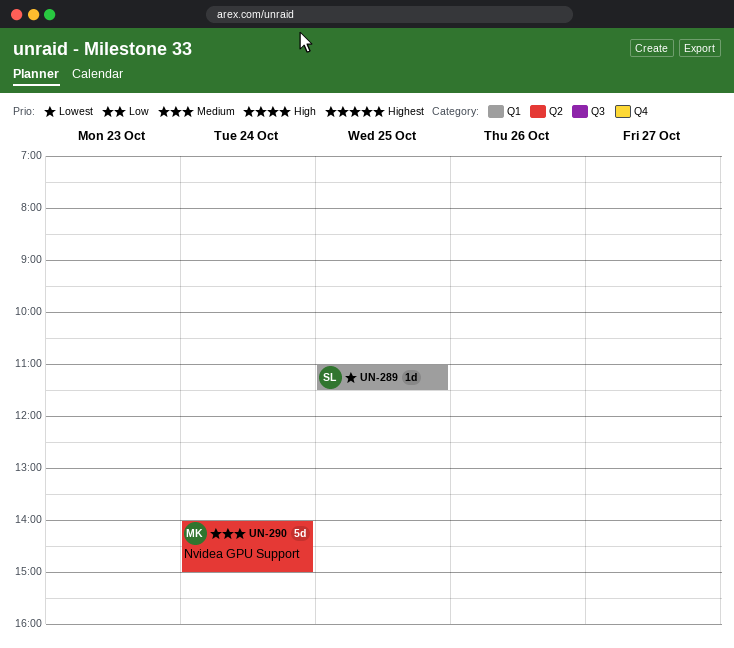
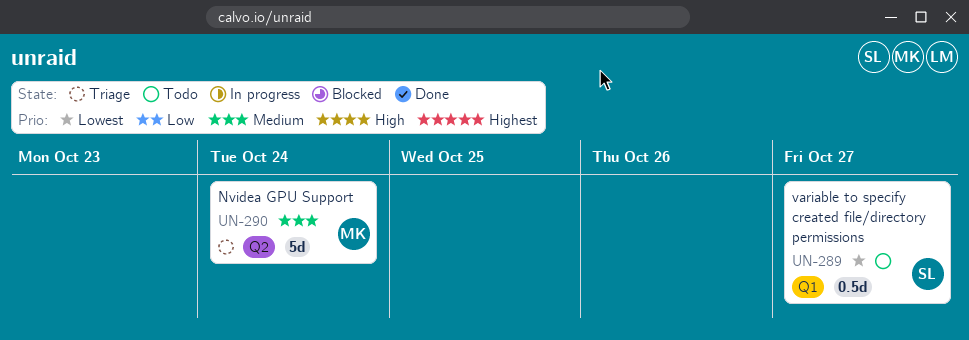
UN-289, estimate: 1d -> 0.5d
UN-289, day: Oct 25 -> Oct 27

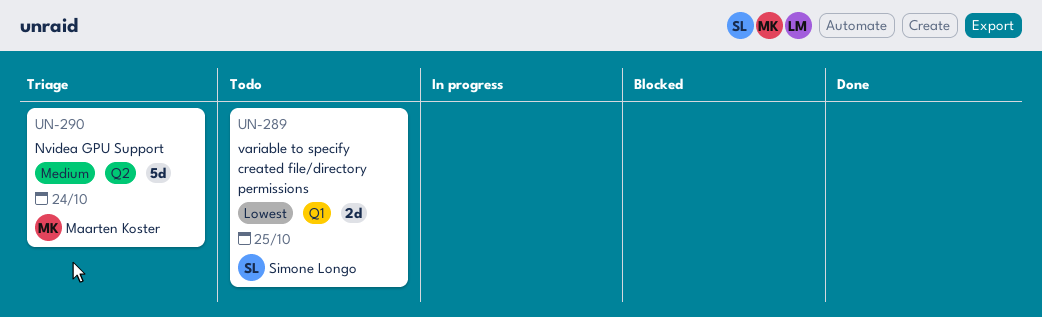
UN-289, estimate: 0.5d -> 2d
UN-289, day: Oct 27 -> Oct 25

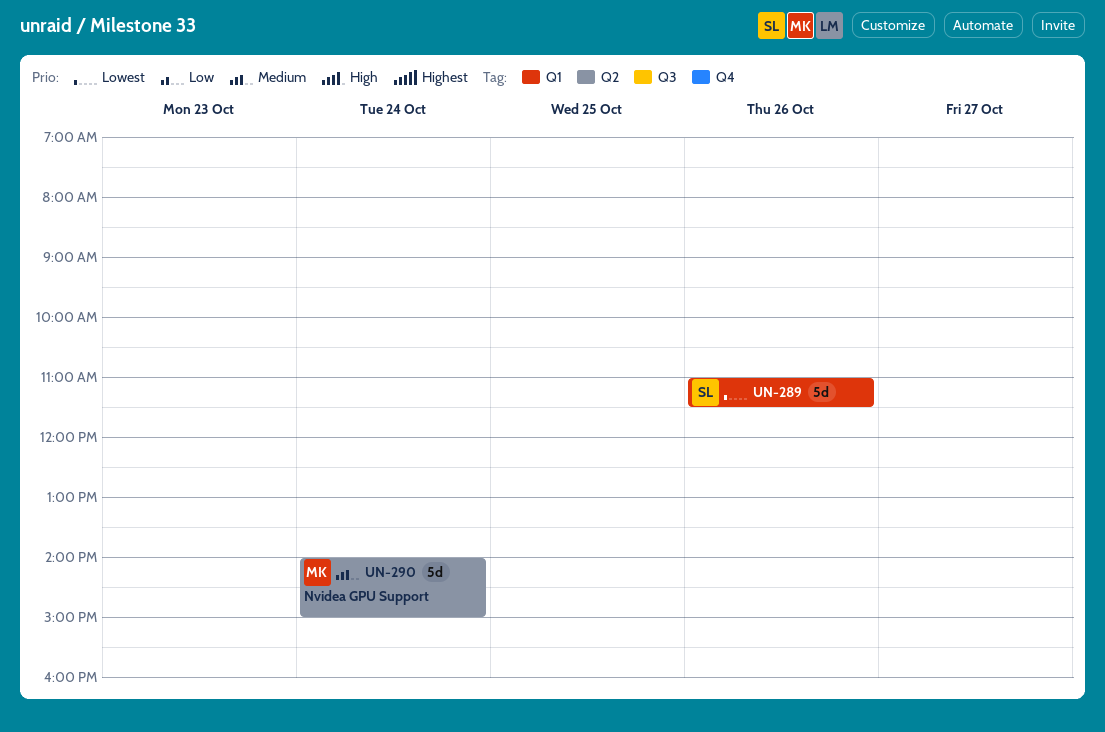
UN-289, estimate: 2d -> 5d
UN-289, day: Oct 25 -> Oct 26

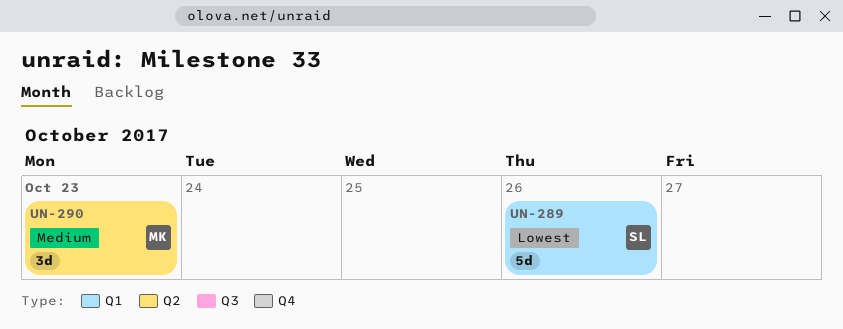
UN-290, estimate: 5d -> 3d
UN-290, day: Oct 24 -> Oct 23

